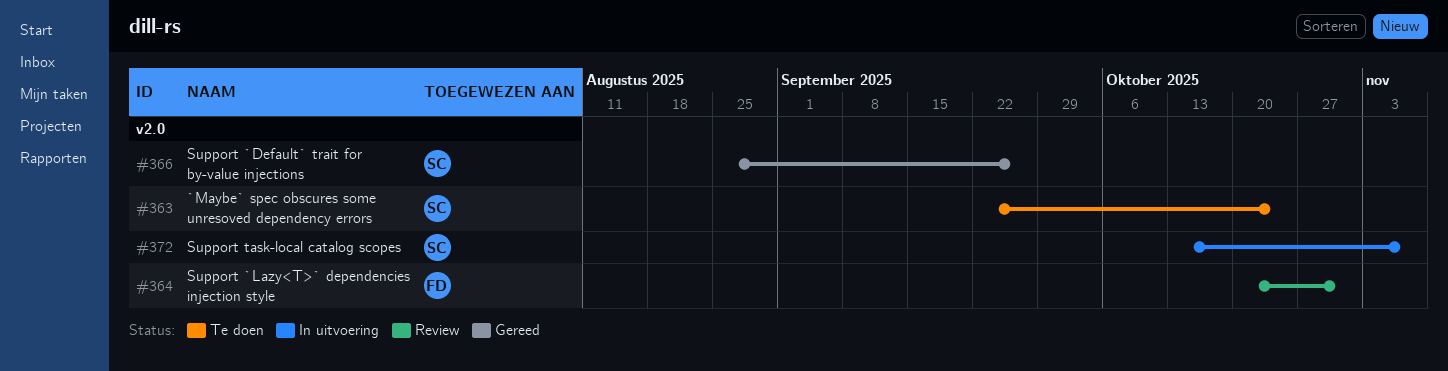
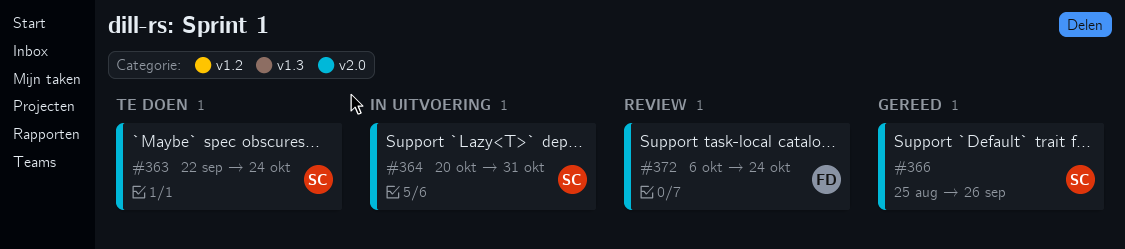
#364, status: Review -> In uitvoering
#364, owner: FD -> SC
#372, status: In uitvoering -> Review
#372, owner: SC -> FD
#372, start: Oct 13 -> Oct 6
#372, due: Nov 7 -> Oct 24

